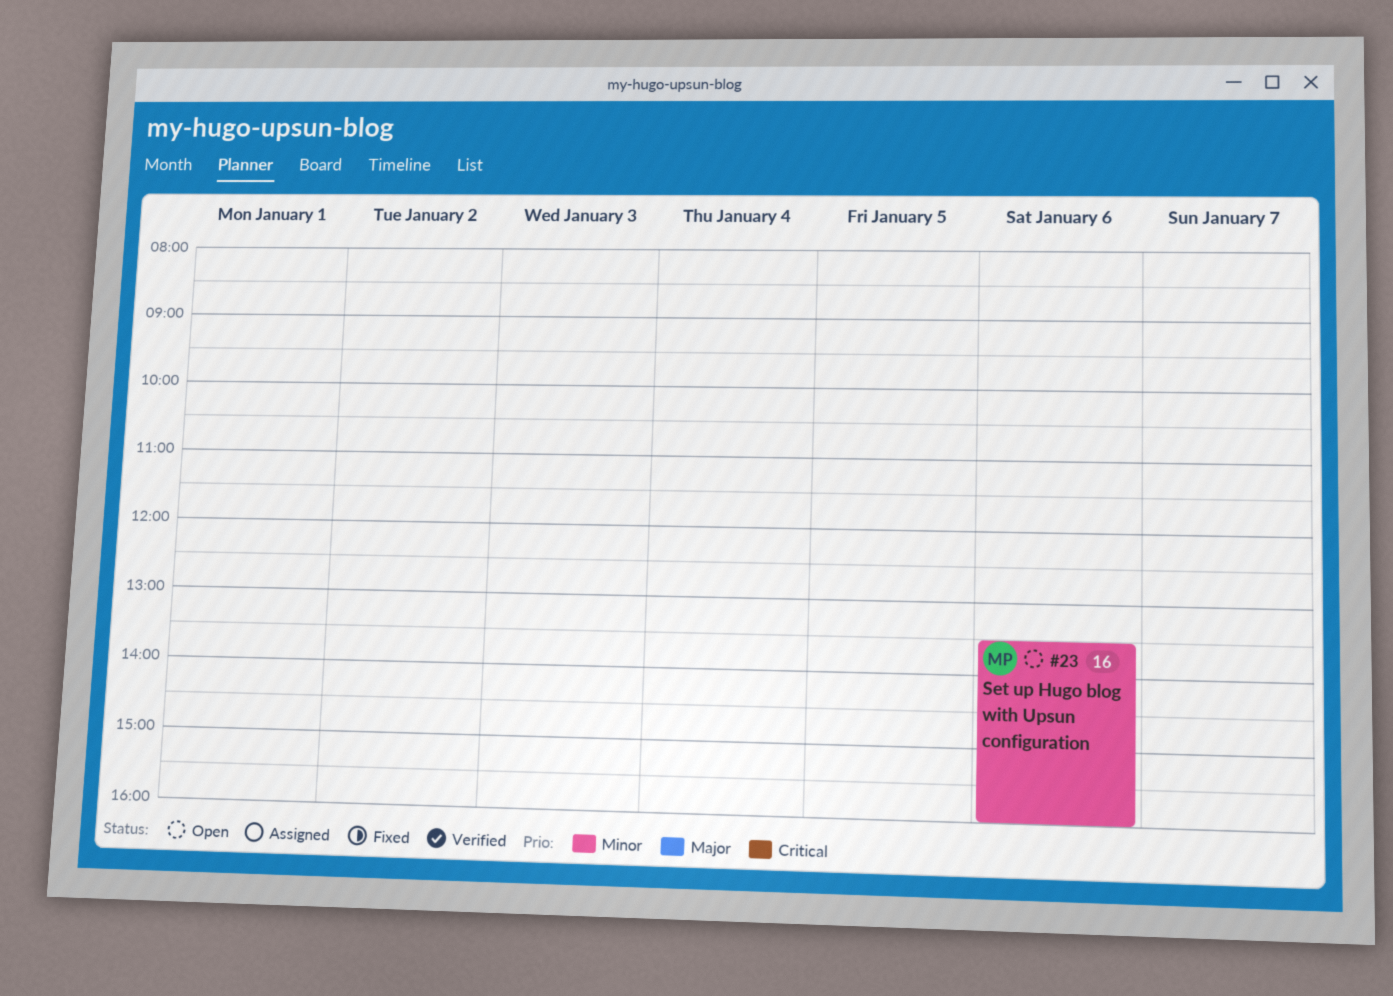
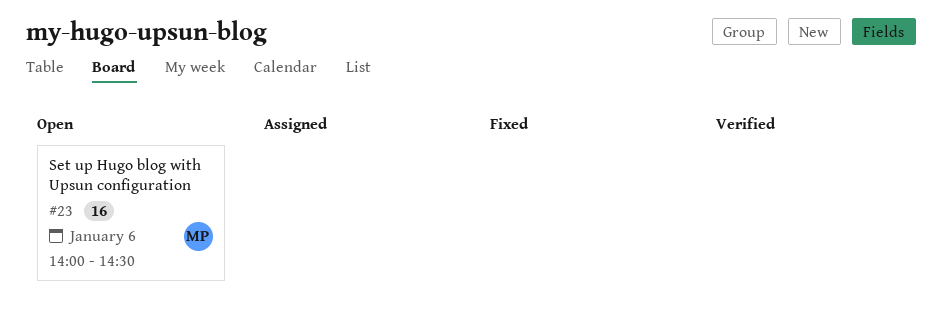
#23, begins: 13:30 -> 14:00
#23, ends: 16:00 -> 14:30

